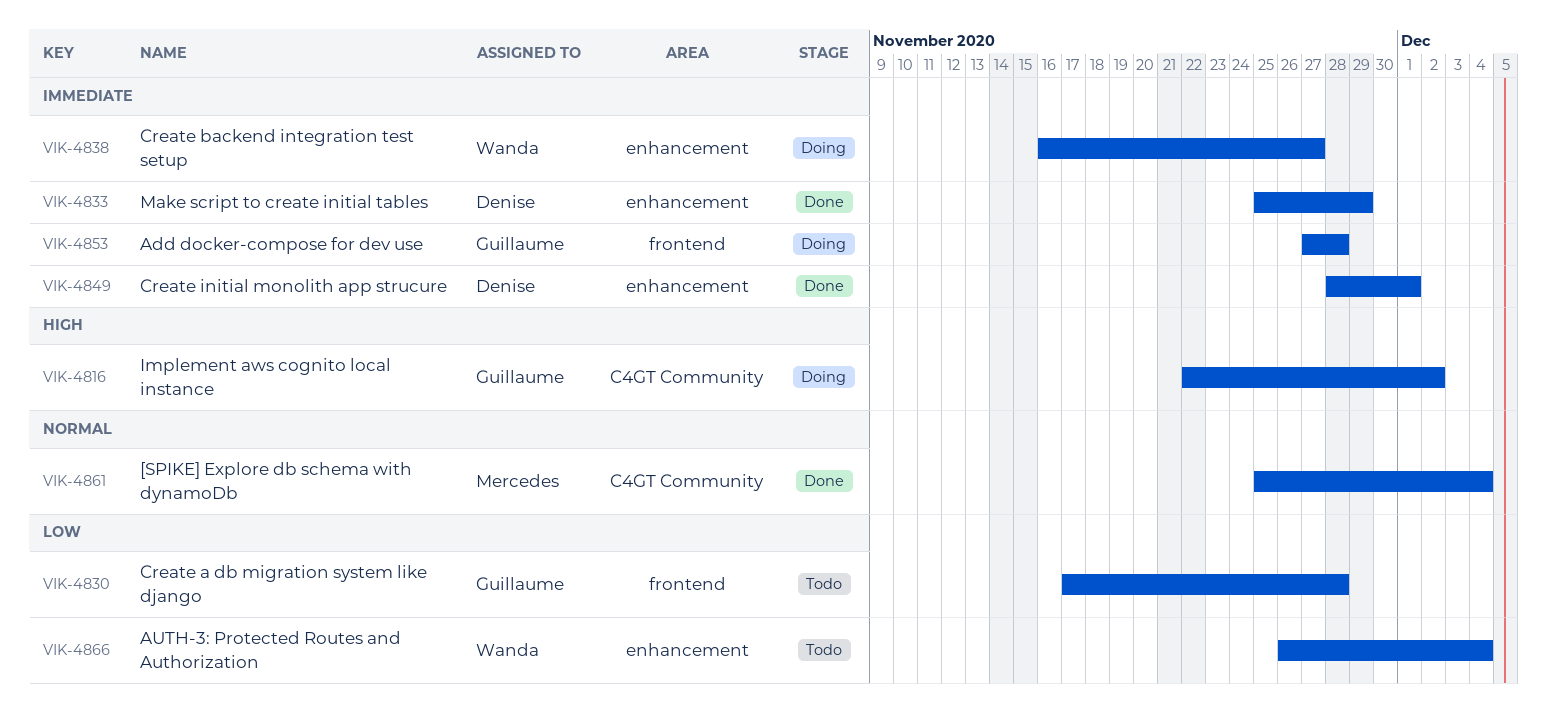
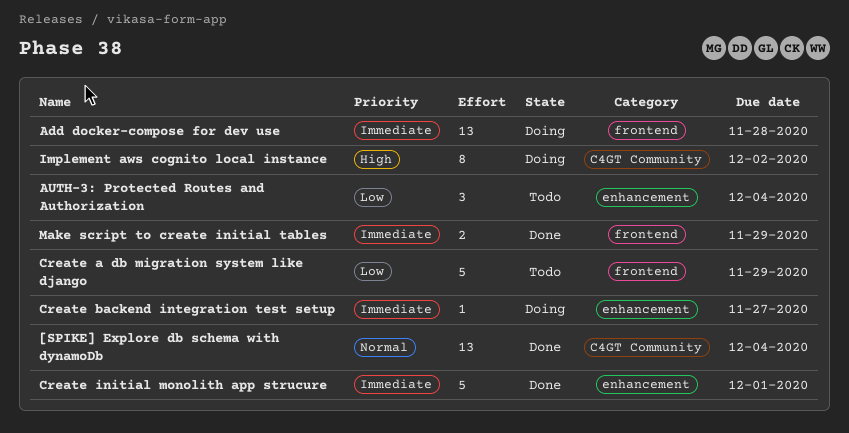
Create a db migration system like django, due: Nov 28 -> Nov 29
Make script to create initial tables, label: enhancement -> frontend

